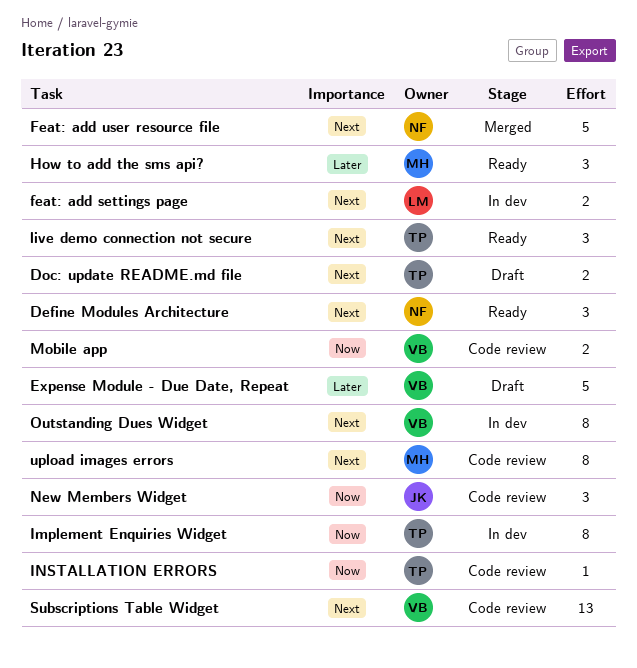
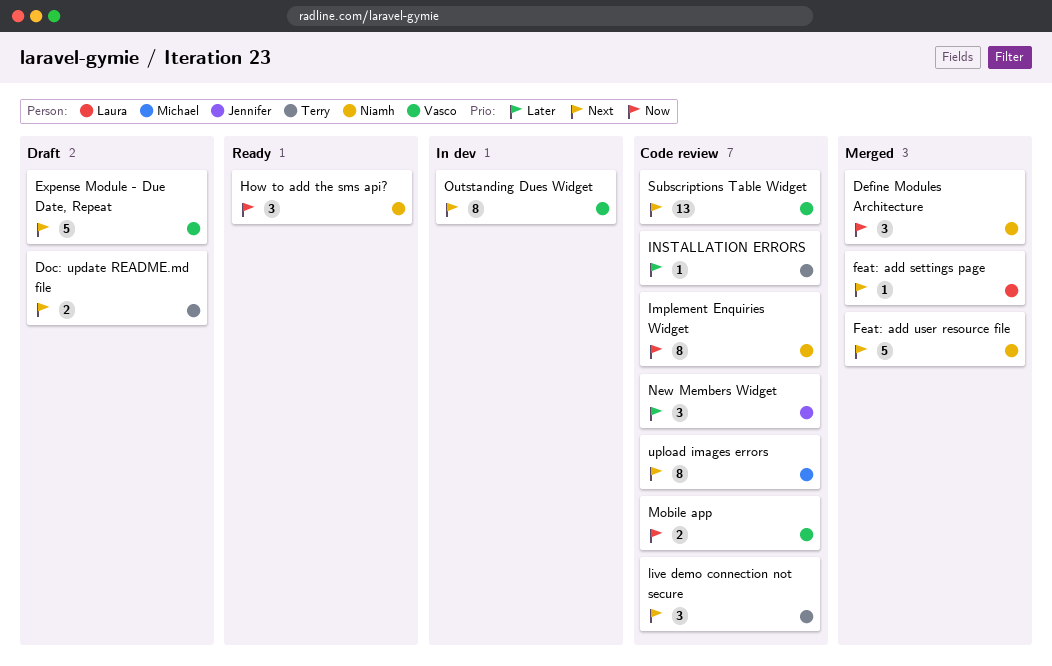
Define Modules Architecture, status: Ready -> Merged
Define Modules Architecture, priority: Next -> Now
Expense Module - Due Date, Repeat, priority: Later -> Next
feat: add settings page, status: In dev -> Merged
feat: add settings page, estimate: 2 -> 1
How to add the sms api?, owner: Michael -> Niamh
How to add the sms api?, priority: Later -> Now
Implement Enquiries Widget, status: In dev -> Code review
Implement Enquiries Widget, owner: Terry -> Niamh
INSTALLATION ERRORS, priority: Now -> Later
live demo connection not secure, status: Ready -> Code review
New Members Widget, priority: Now -> Later

